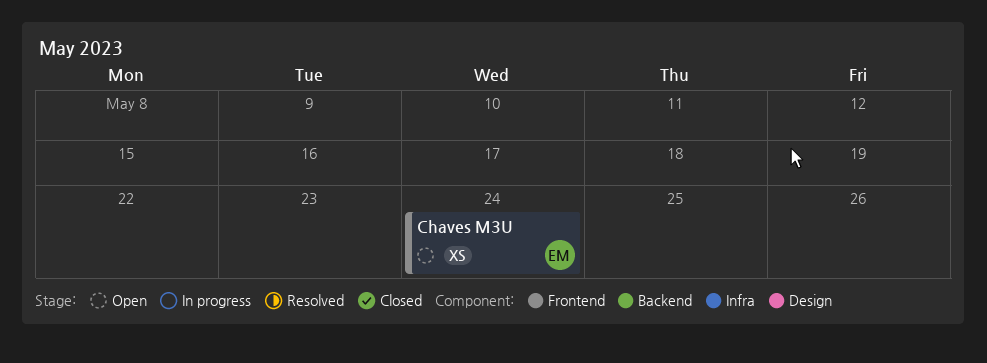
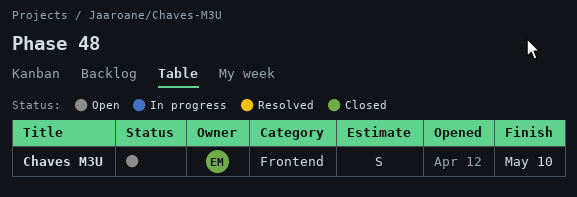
Chaves M3U, estimate: XS -> S
Chaves M3U, due: May 24 -> May 10

